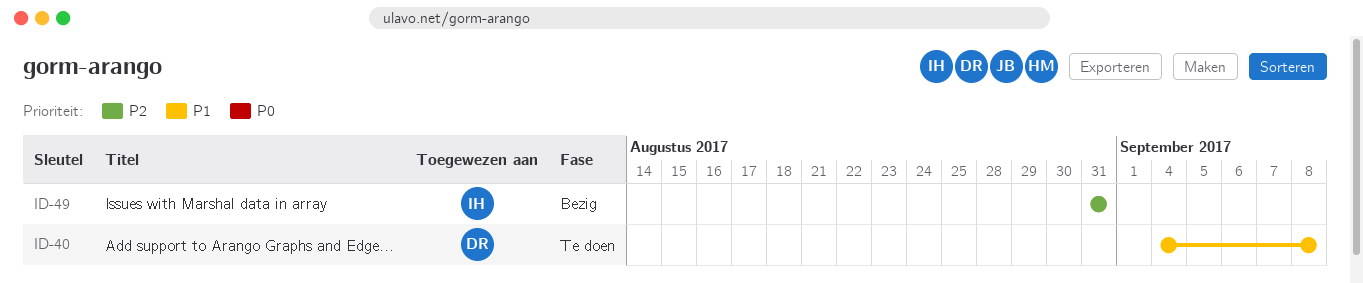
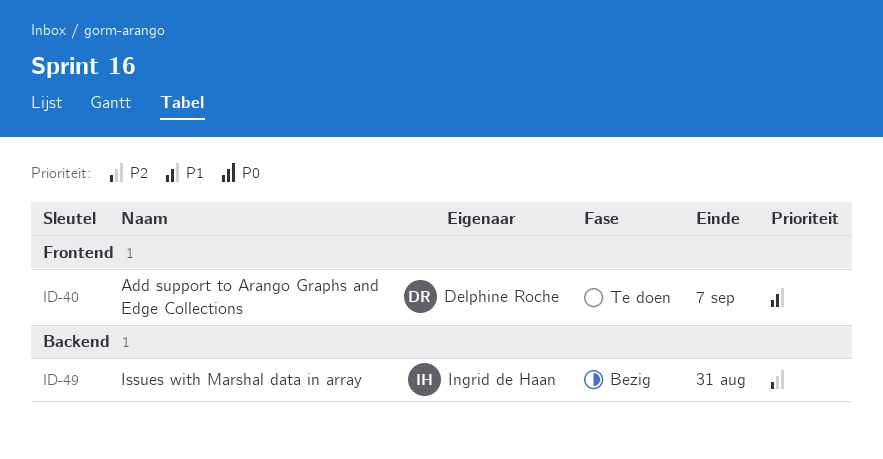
ID-40, due: Sep 8 -> Sep 7

